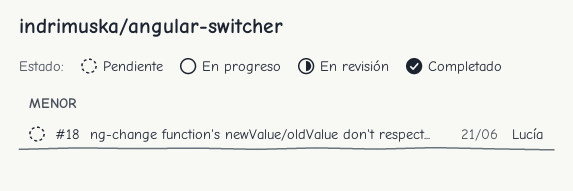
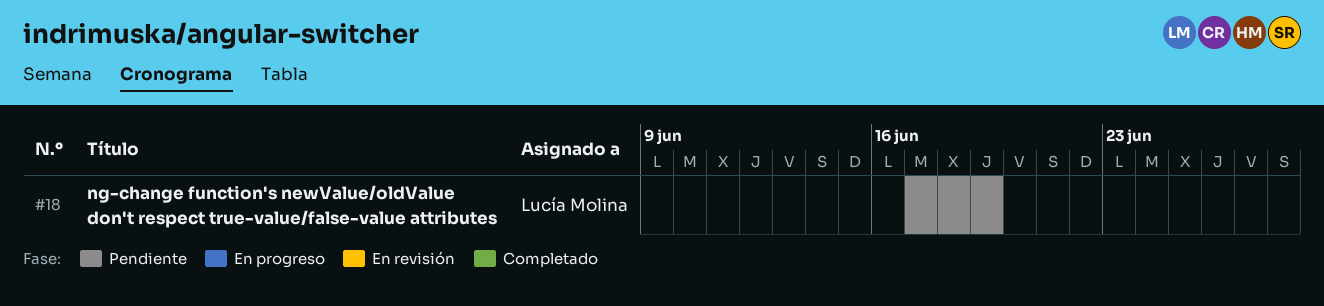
#18, due: Jun 21 -> Jun 19

